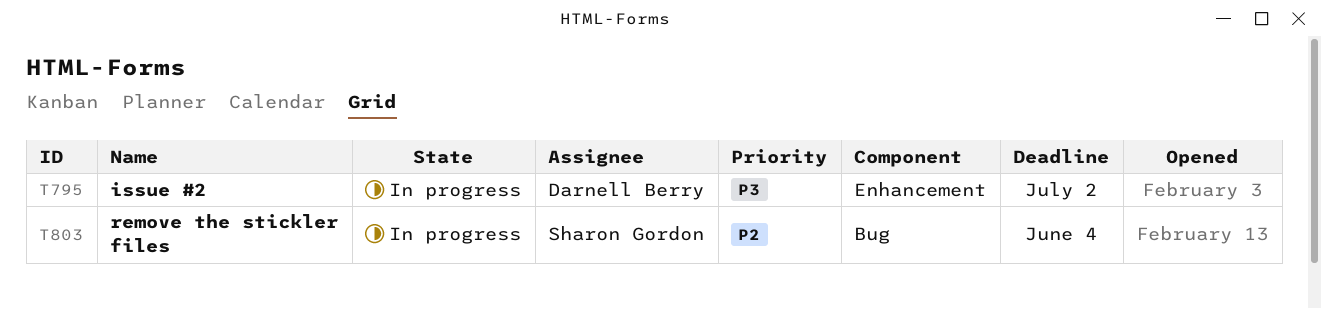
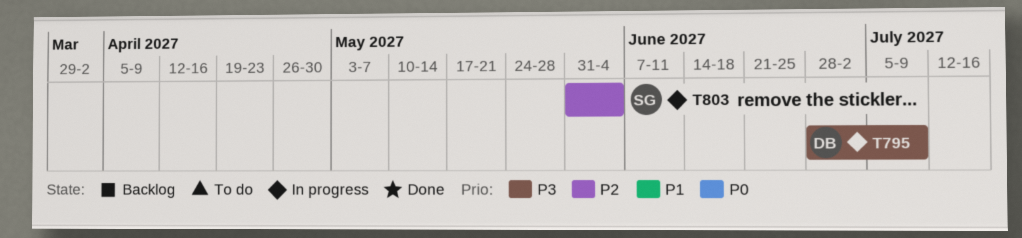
T795, due: Jul 2 -> Jul 9

